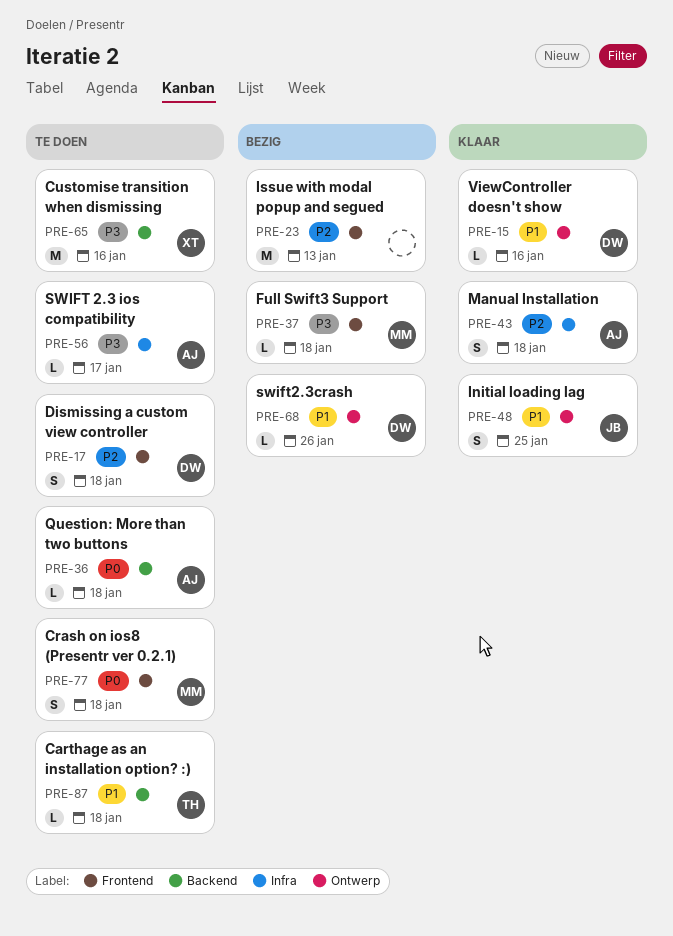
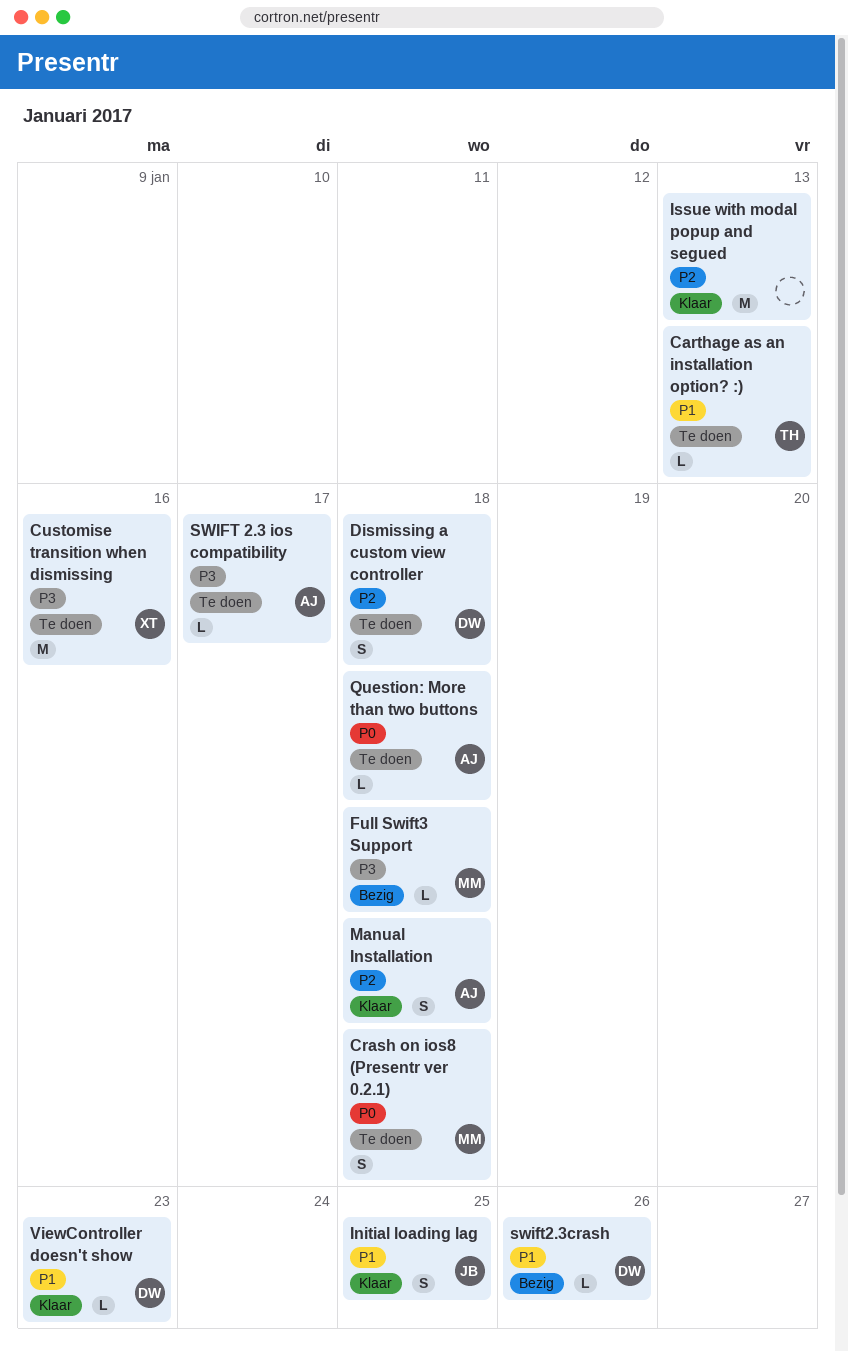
Carthage as an installation option? :), due: Jan 18 -> Jan 13
Issue with modal popup and segued, status: Bezig -> Klaar
ViewController doesn't show, due: Jan 16 -> Jan 23

